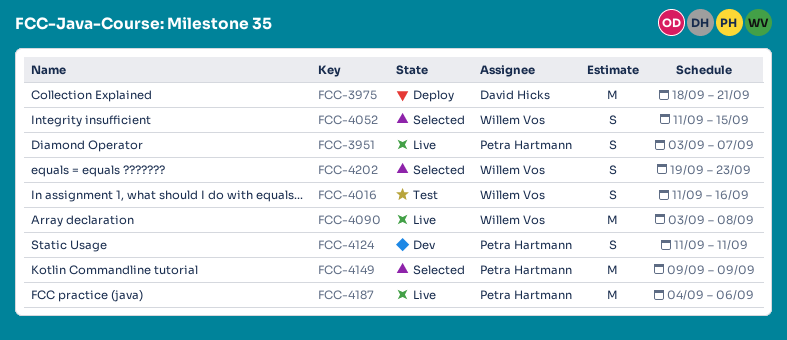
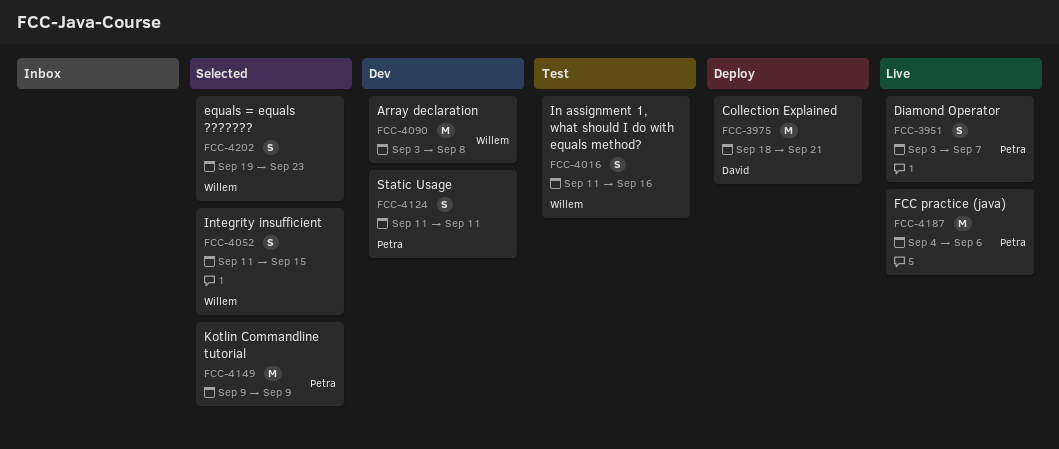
FCC-4090, status: Live -> Dev

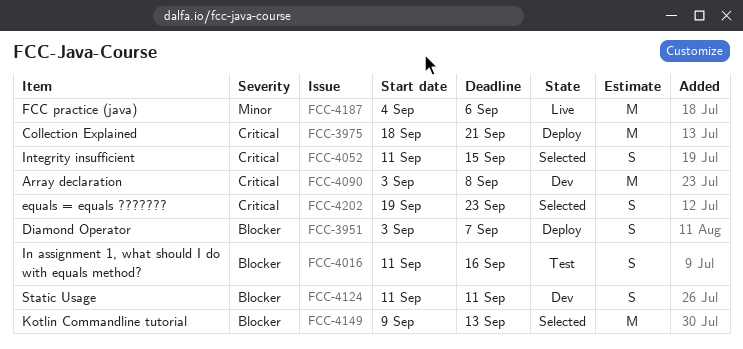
FCC-3951, status: Live -> Deploy
FCC-4149, due: Sep 9 -> Sep 13

